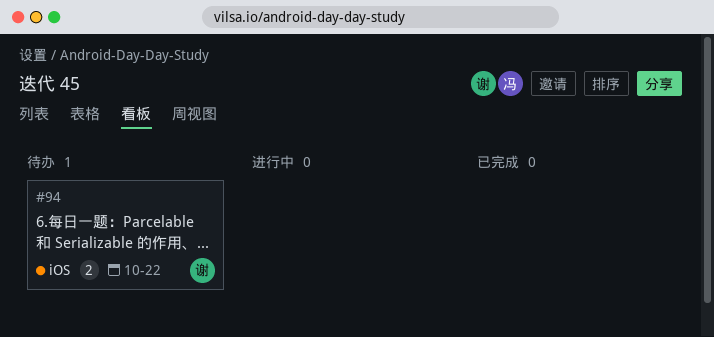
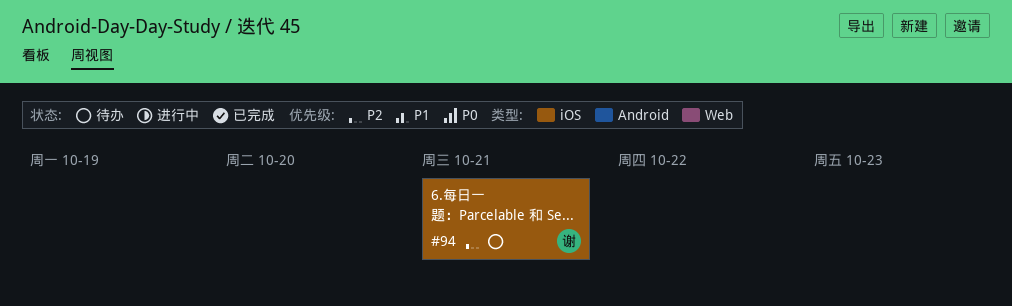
#94, due: Oct 22 -> Oct 21

